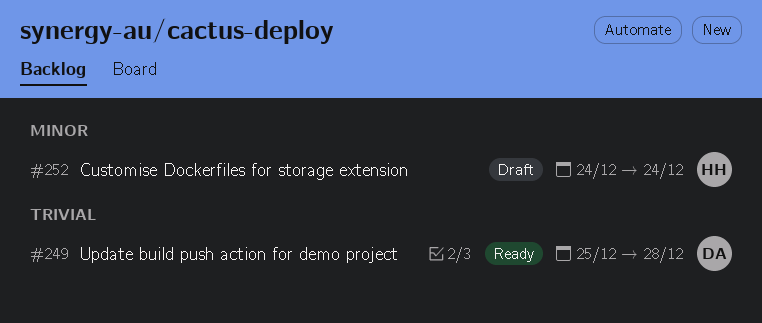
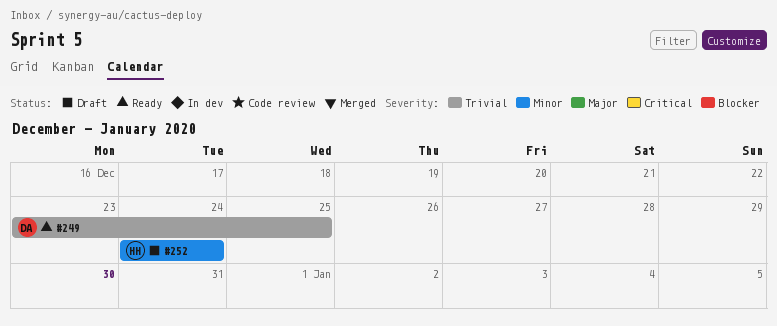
#249, start: Dec 25 -> Dec 23
#249, due: Dec 28 -> Dec 25

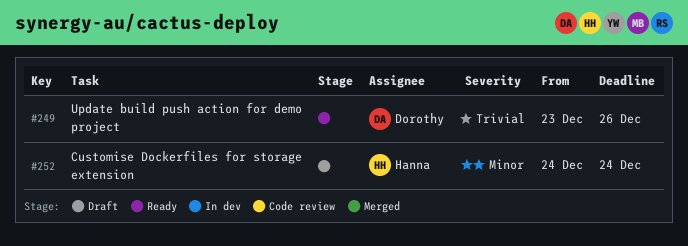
#249, due: Dec 25 -> Dec 26

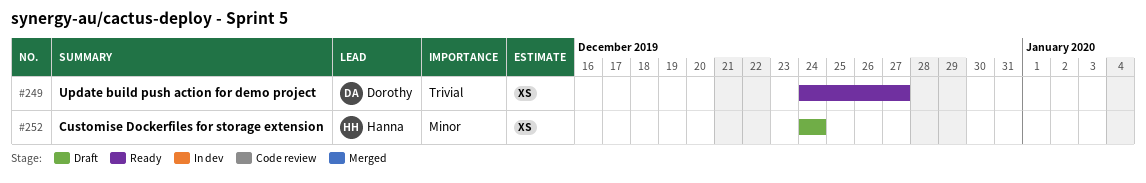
#249, start: Dec 23 -> Dec 24
#249, due: Dec 26 -> Dec 27

